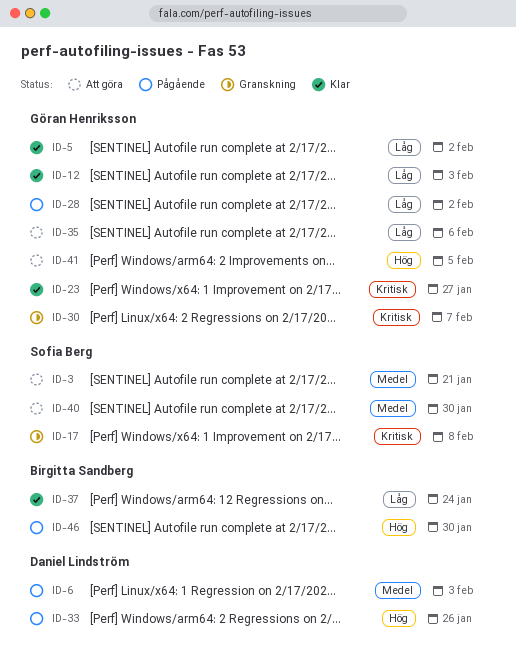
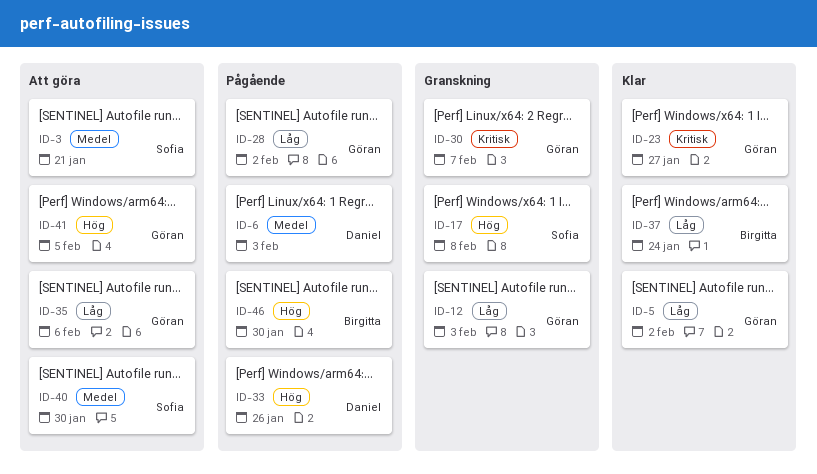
ID-12, status: Klar -> Granskning
ID-17, priority: Kritisk -> Hög

